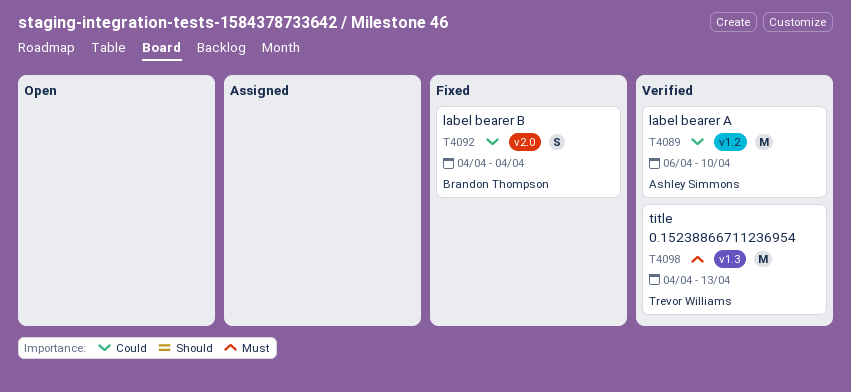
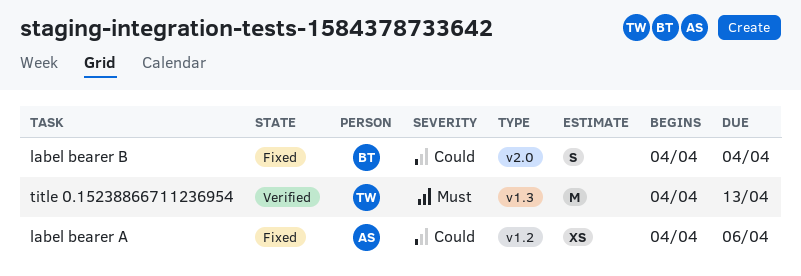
label bearer A, status: Verified -> Fixed
label bearer A, estimate: M -> XS
label bearer A, start: Apr 6 -> Apr 4
label bearer A, due: Apr 10 -> Apr 6

